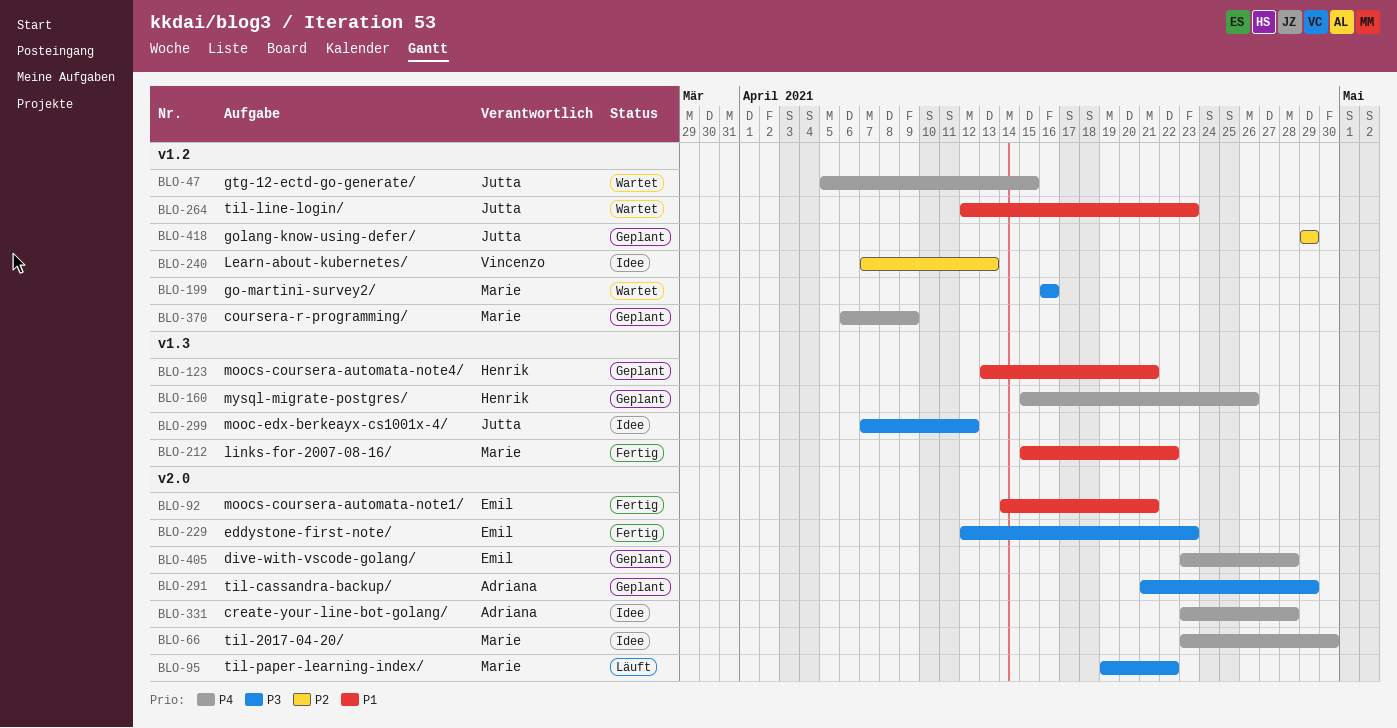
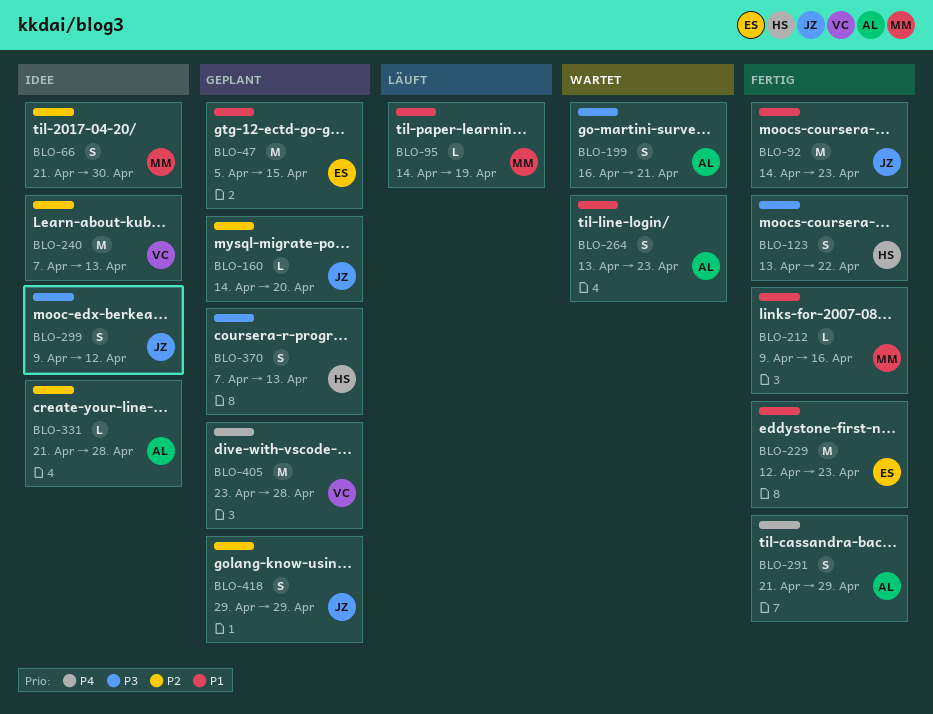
BLO-47, status: Wartet -> Geplant
BLO-47, owner: Jutta -> Emil
BLO-47, priority: P4 -> P1
BLO-66, priority: P4 -> P2
BLO-66, start: Apr 23 -> Apr 21
BLO-92, owner: Emil -> Jutta
BLO-92, due: Apr 21 -> Apr 23
BLO-95, priority: P3 -> P1
BLO-95, start: Apr 19 -> Apr 14
BLO-95, due: Apr 22 -> Apr 19
BLO-123, status: Geplant -> Fertig
BLO-123, priority: P1 -> P3
BLO-123, due: Apr 21 -> Apr 22
BLO-160, owner: Henrik -> Jutta
BLO-160, priority: P4 -> P2
BLO-160, start: Apr 15 -> Apr 14
BLO-160, due: Apr 26 -> Apr 20
BLO-199, owner: Marie -> Adriana
BLO-199, due: Apr 16 -> Apr 21
BLO-212, start: Apr 15 -> Apr 9
BLO-212, due: Apr 22 -> Apr 16
BLO-229, priority: P3 -> P1
BLO-264, owner: Jutta -> Adriana
BLO-264, start: Apr 12 -> Apr 13
BLO-291, status: Geplant -> Fertig
BLO-291, priority: P3 -> P4
BLO-299, start: Apr 7 -> Apr 9
BLO-331, priority: P4 -> P2
BLO-331, start: Apr 23 -> Apr 21
BLO-370, owner: Marie -> Henrik
BLO-370, priority: P4 -> P3
BLO-370, start: Apr 6 -> Apr 7
BLO-370, due: Apr 9 -> Apr 13
BLO-405, owner: Emil -> Vincenzo

